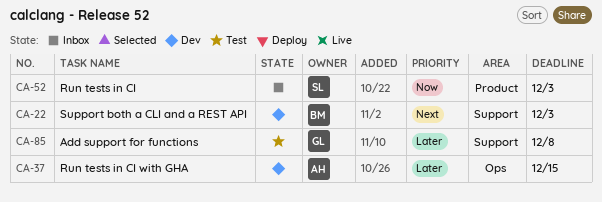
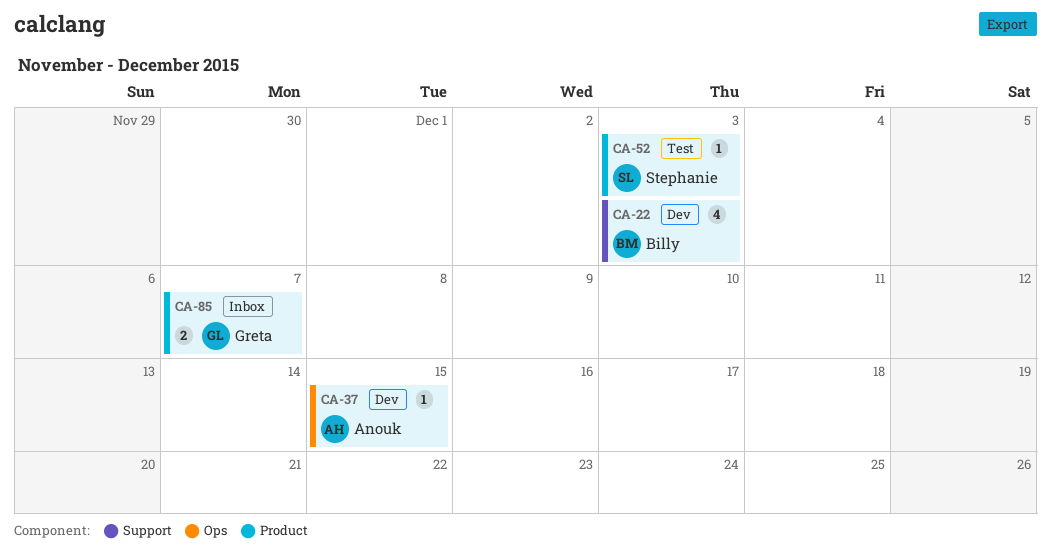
CA-52, status: Inbox -> Test
CA-85, status: Test -> Inbox
CA-85, label: Support -> Product
CA-85, due: Dec 8 -> Dec 7

